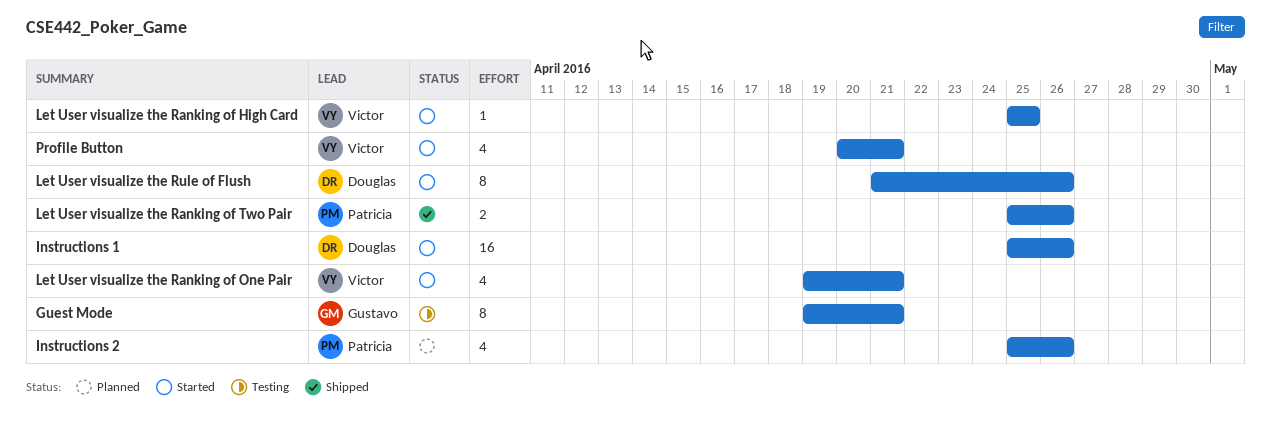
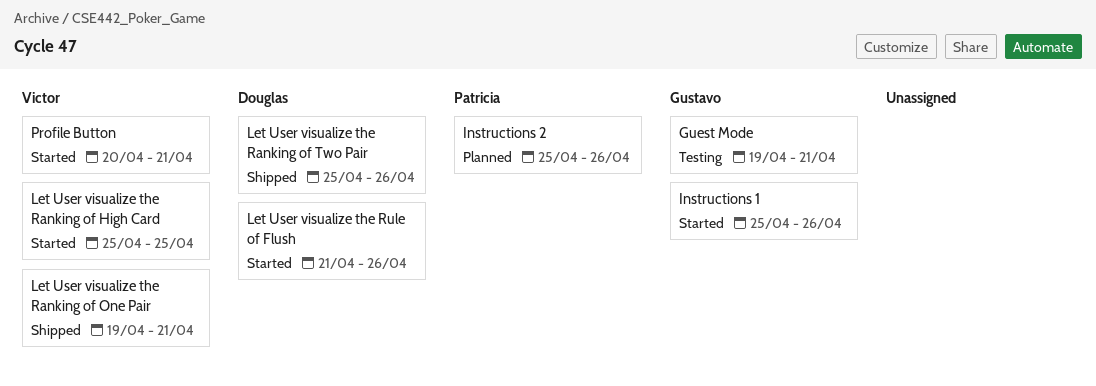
Instructions 1, owner: Douglas -> Gustavo
Let User visualize the Ranking of One Pair, status: Started -> Shipped
Let User visualize the Ranking of Two Pair, owner: Patricia -> Douglas

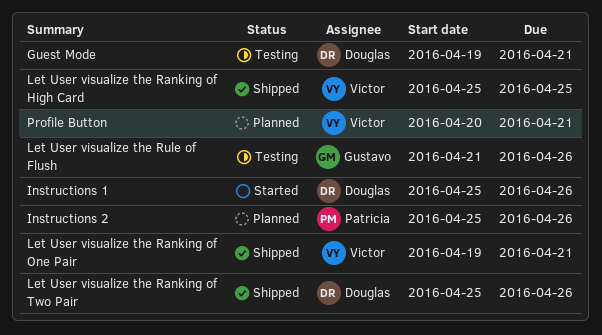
Guest Mode, owner: Gustavo -> Douglas
Instructions 1, owner: Gustavo -> Douglas
Let User visualize the Ranking of High Card, status: Started -> Shipped
Let User visualize the Rule of Flush, status: Started -> Testing
Let User visualize the Rule of Flush, owner: Douglas -> Gustavo
Profile Button, status: Started -> Planned

